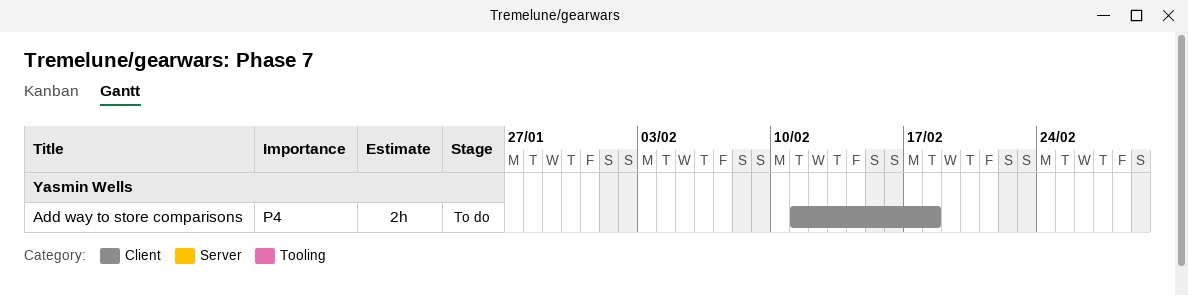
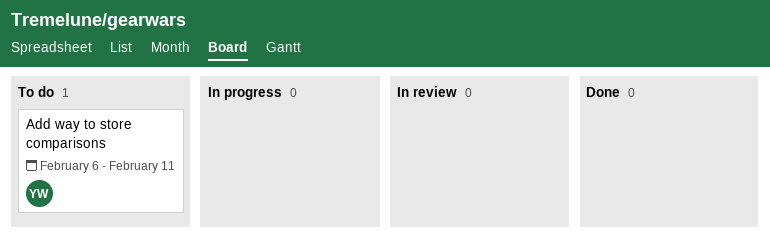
Add way to store comparisons, start: Feb 11 -> Feb 6
Add way to store comparisons, due: Feb 18 -> Feb 11

